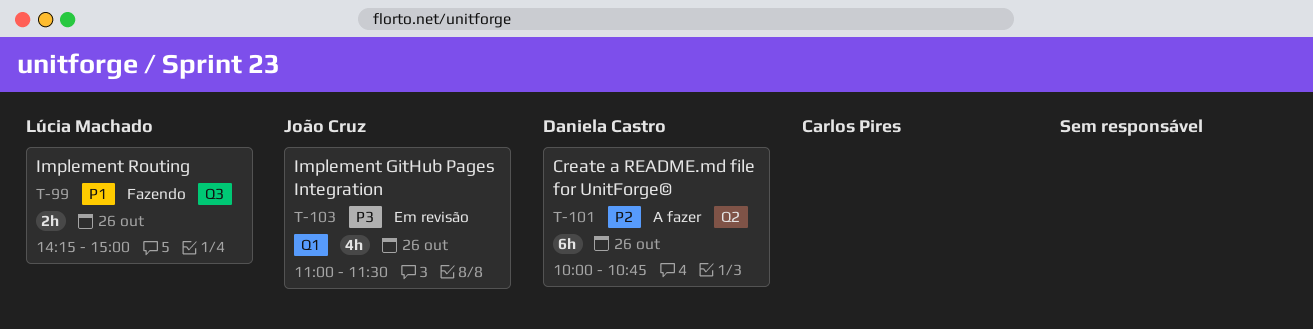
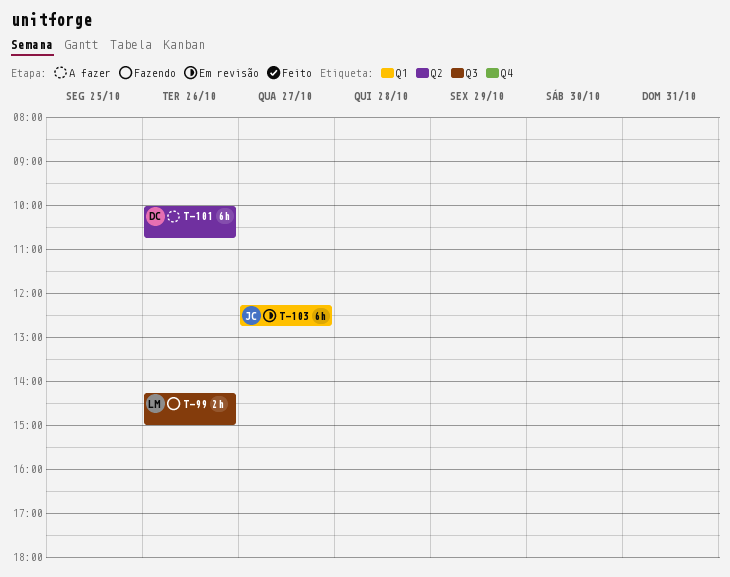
T-103, estimate: 4h -> 6h
T-103, day: Oct 26 -> Oct 27
T-103, begins: 11:00 -> 12:15
T-103, ends: 11:30 -> 12:45

